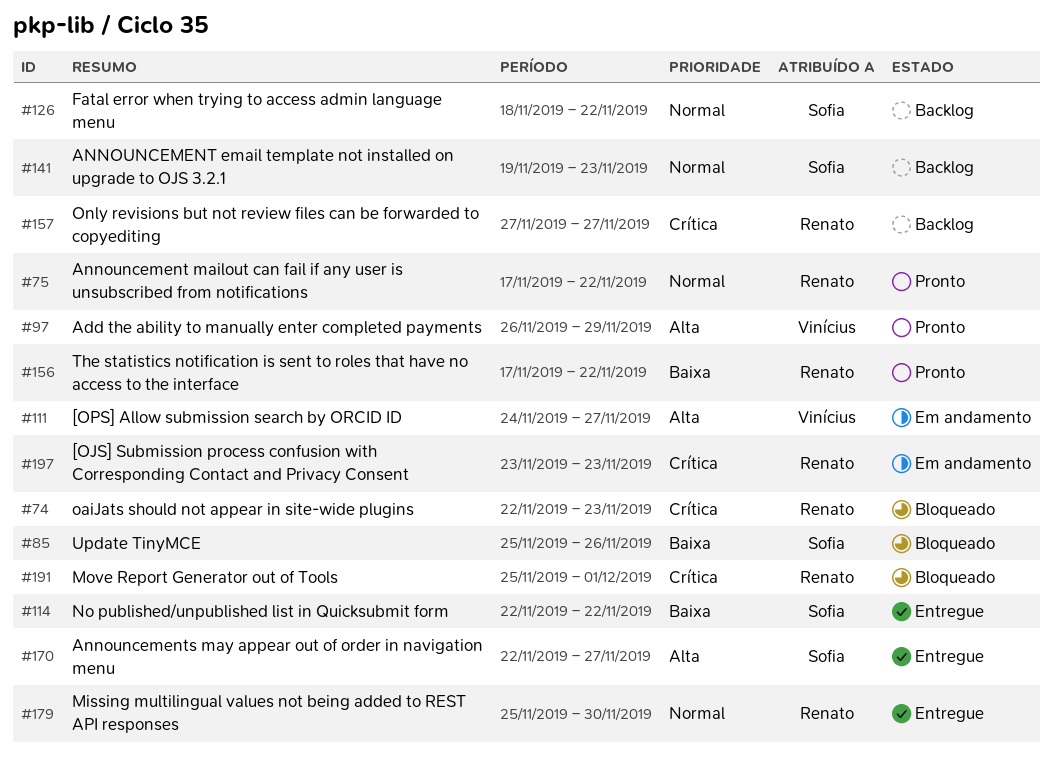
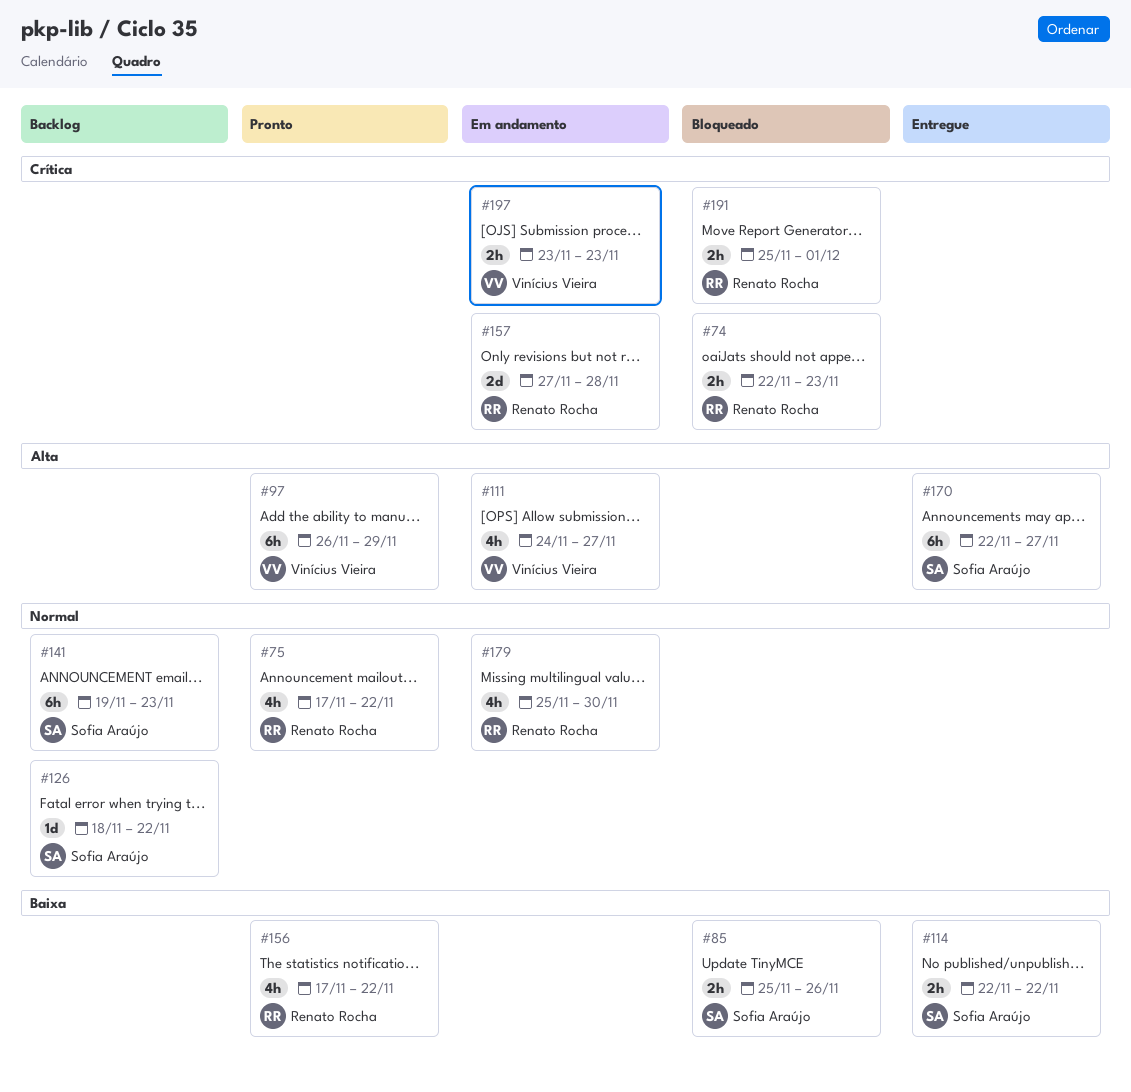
#157, status: Backlog -> Em andamento
#157, due: Nov 27 -> Nov 28
#179, status: Entregue -> Em andamento
#197, owner: Renato Rocha -> Vinícius Vieira

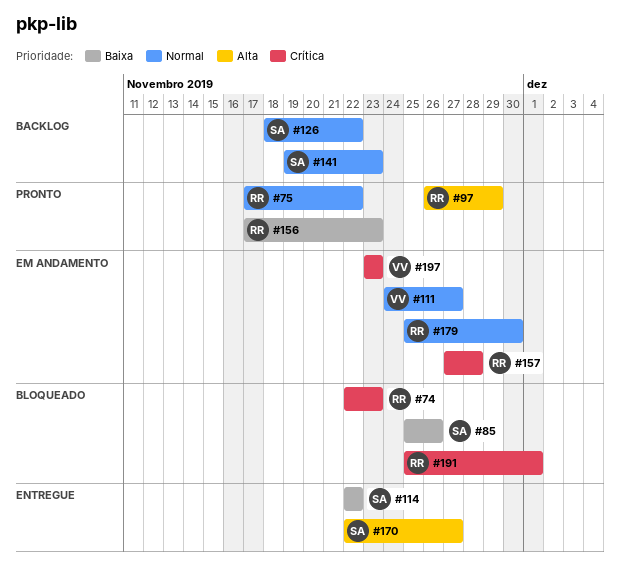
#97, owner: Vinícius Vieira -> Renato Rocha
#111, priority: Alta -> Normal
#156, due: Nov 22 -> Nov 23

